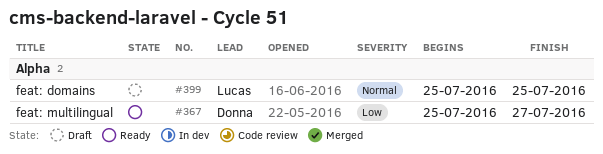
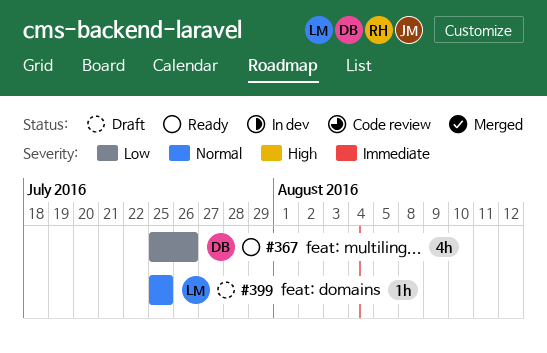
#367, due: Jul 27 -> Jul 26

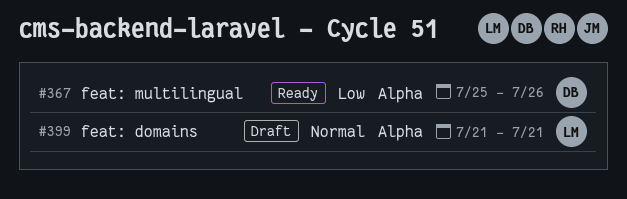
#399, start: Jul 25 -> Jul 21
#399, due: Jul 25 -> Jul 21

